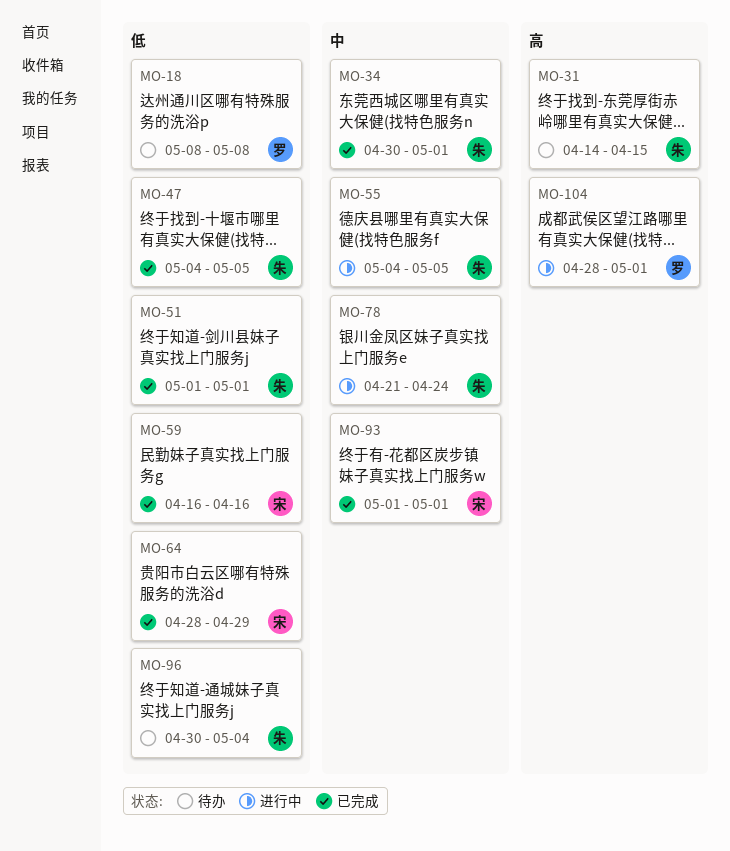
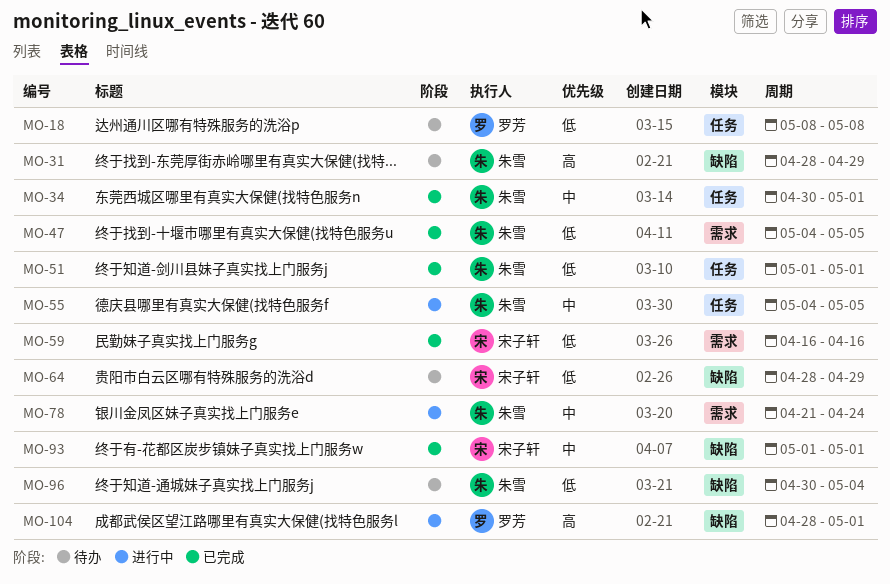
MO-31, start: Apr 14 -> Apr 28
MO-31, due: Apr 15 -> Apr 29
MO-64, status: 已完成 -> 待办

